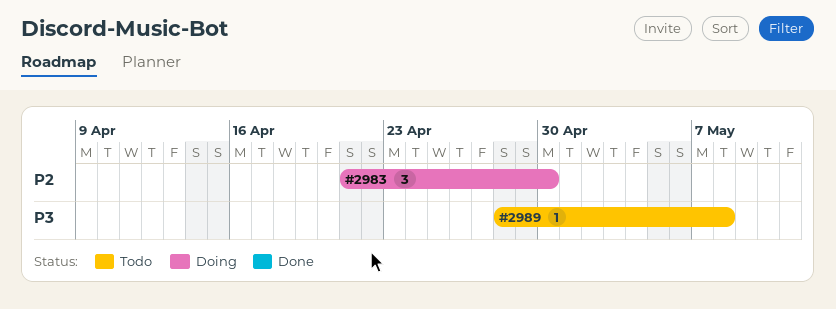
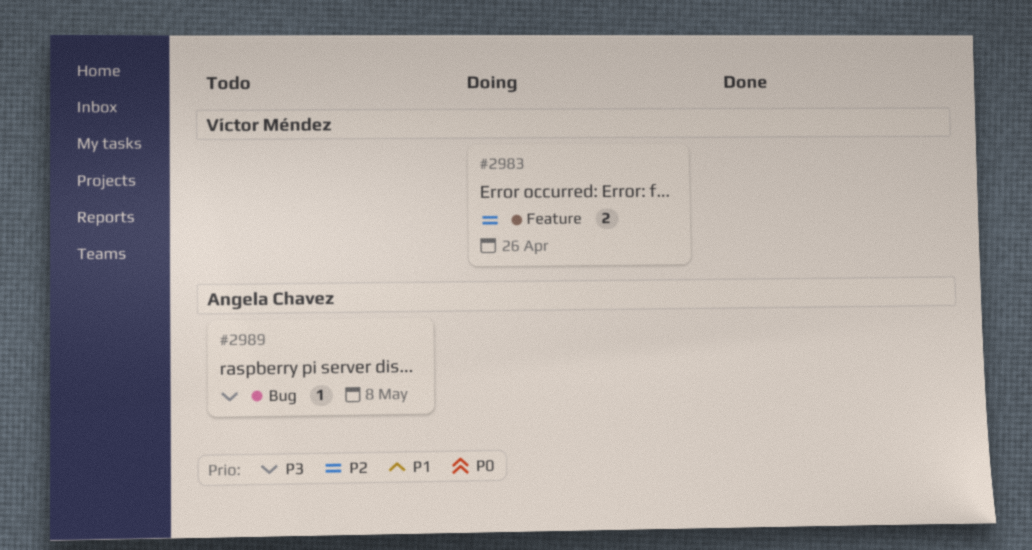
#2983, estimate: 3 -> 2
#2983, due: Apr 30 -> Apr 26

